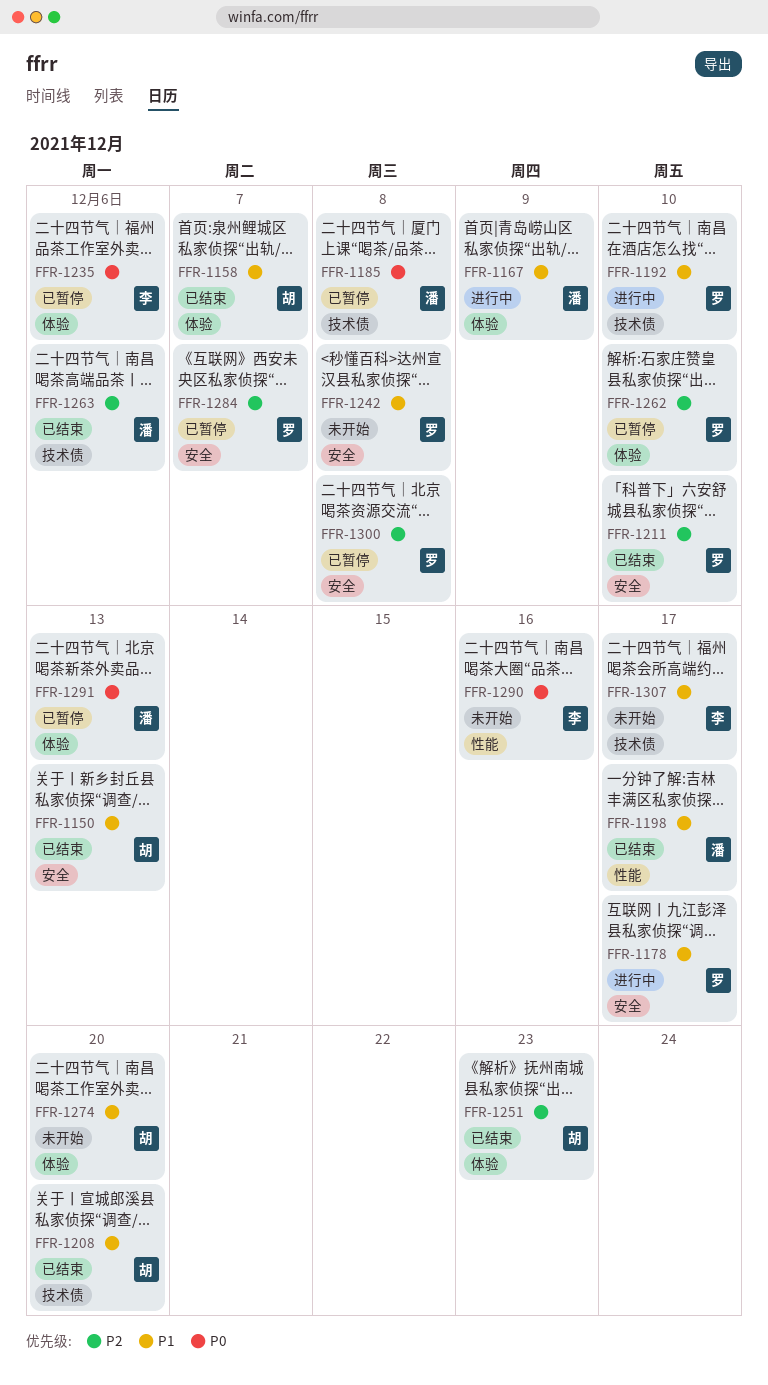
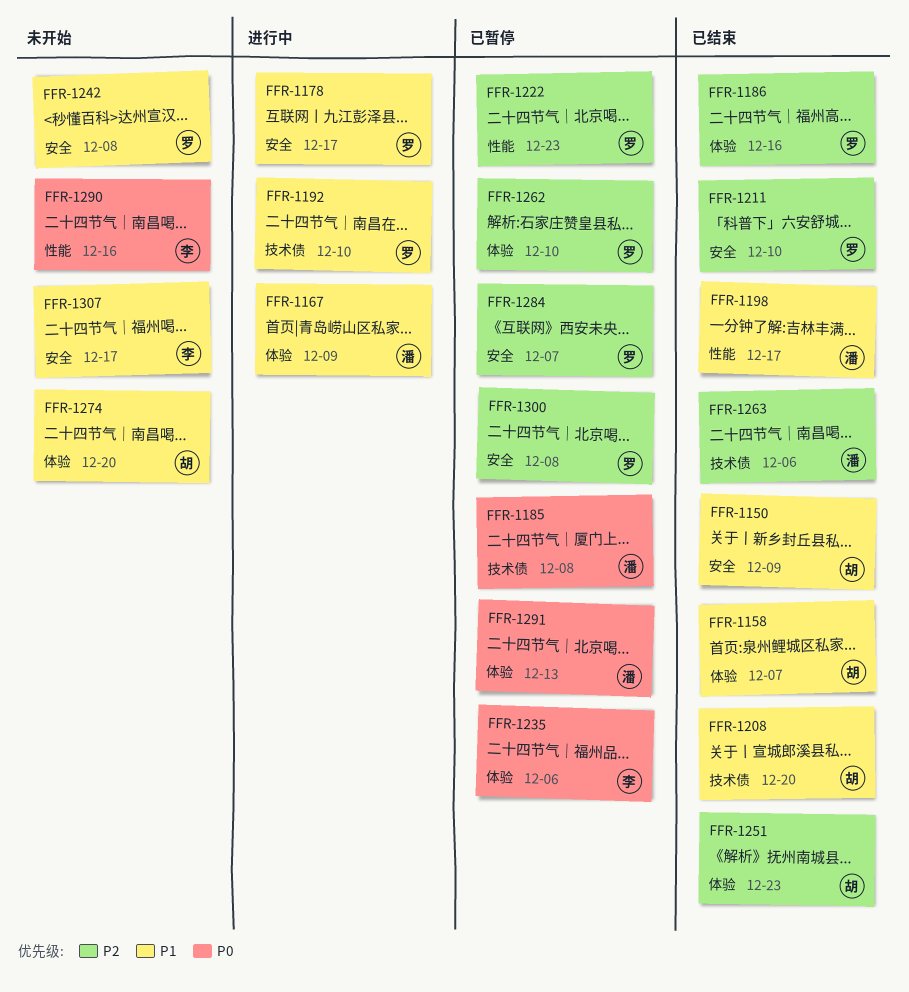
FFR-1150, due: Dec 13 -> Dec 9
FFR-1186: none -> present
FFR-1222: none -> present
FFR-1307, label: 技术债 -> 安全

